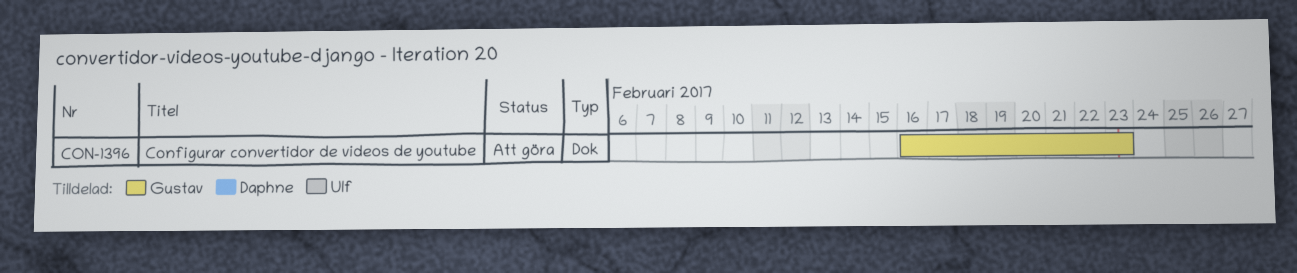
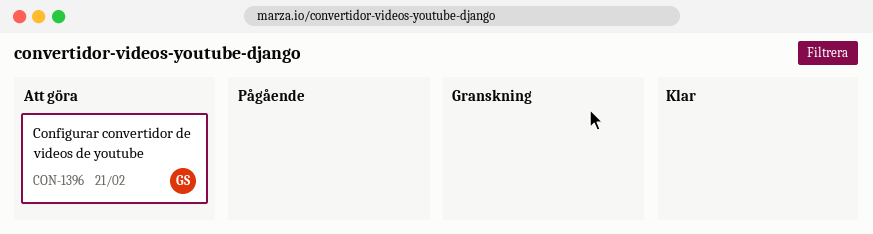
CON-1396, due: Feb 23 -> Feb 21

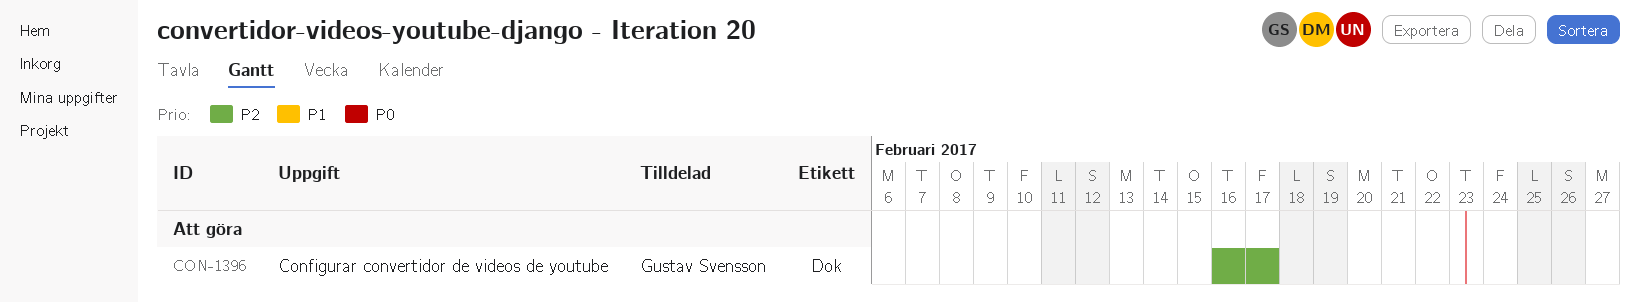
CON-1396, due: Feb 21 -> Feb 17

